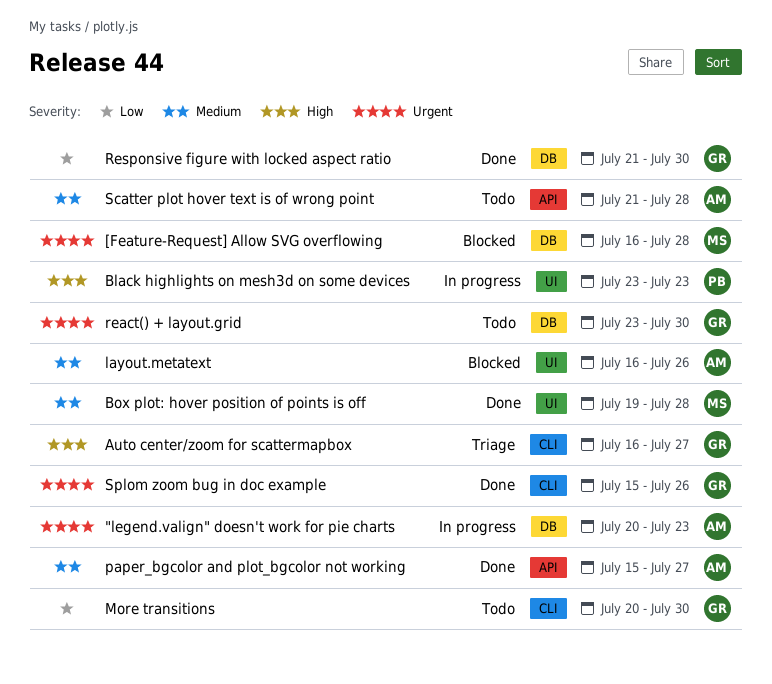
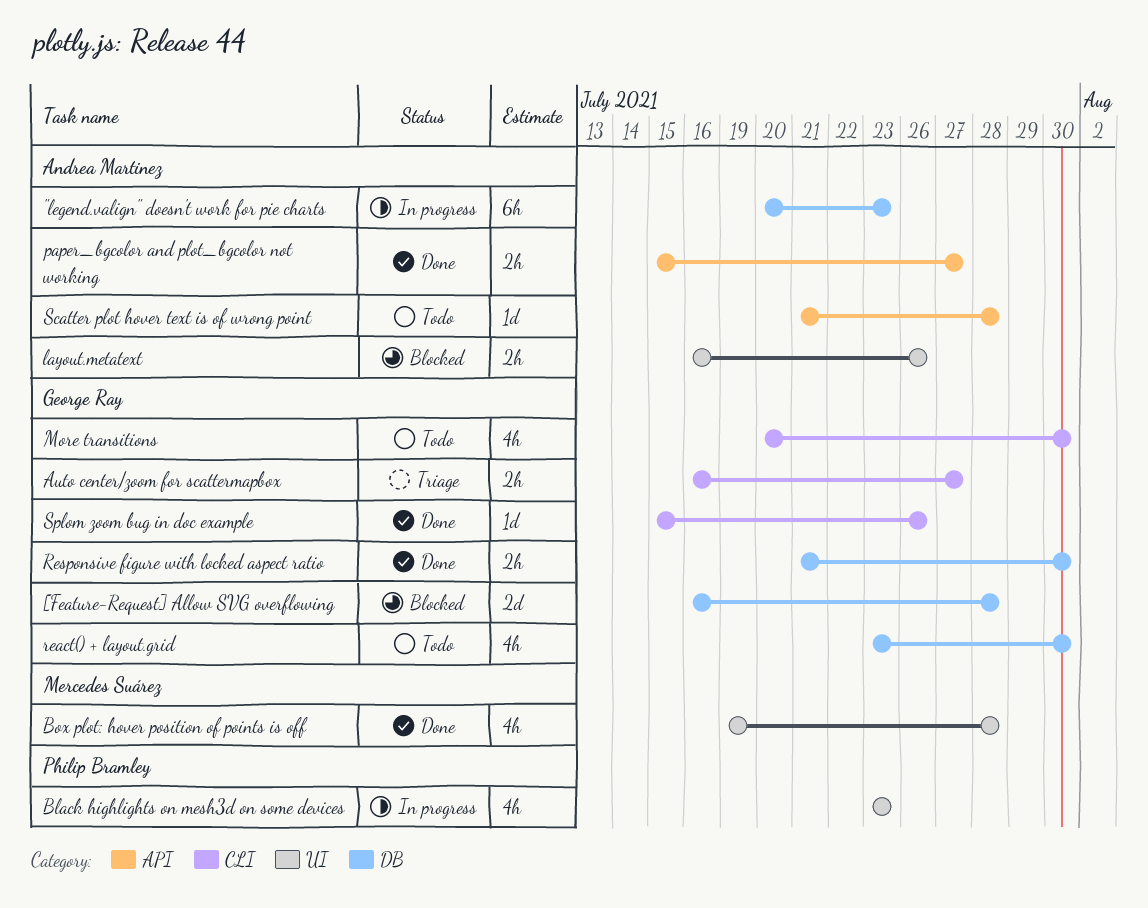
[Feature-Request] Allow SVG overflowing, owner: Mercedes Suárez -> George Ray

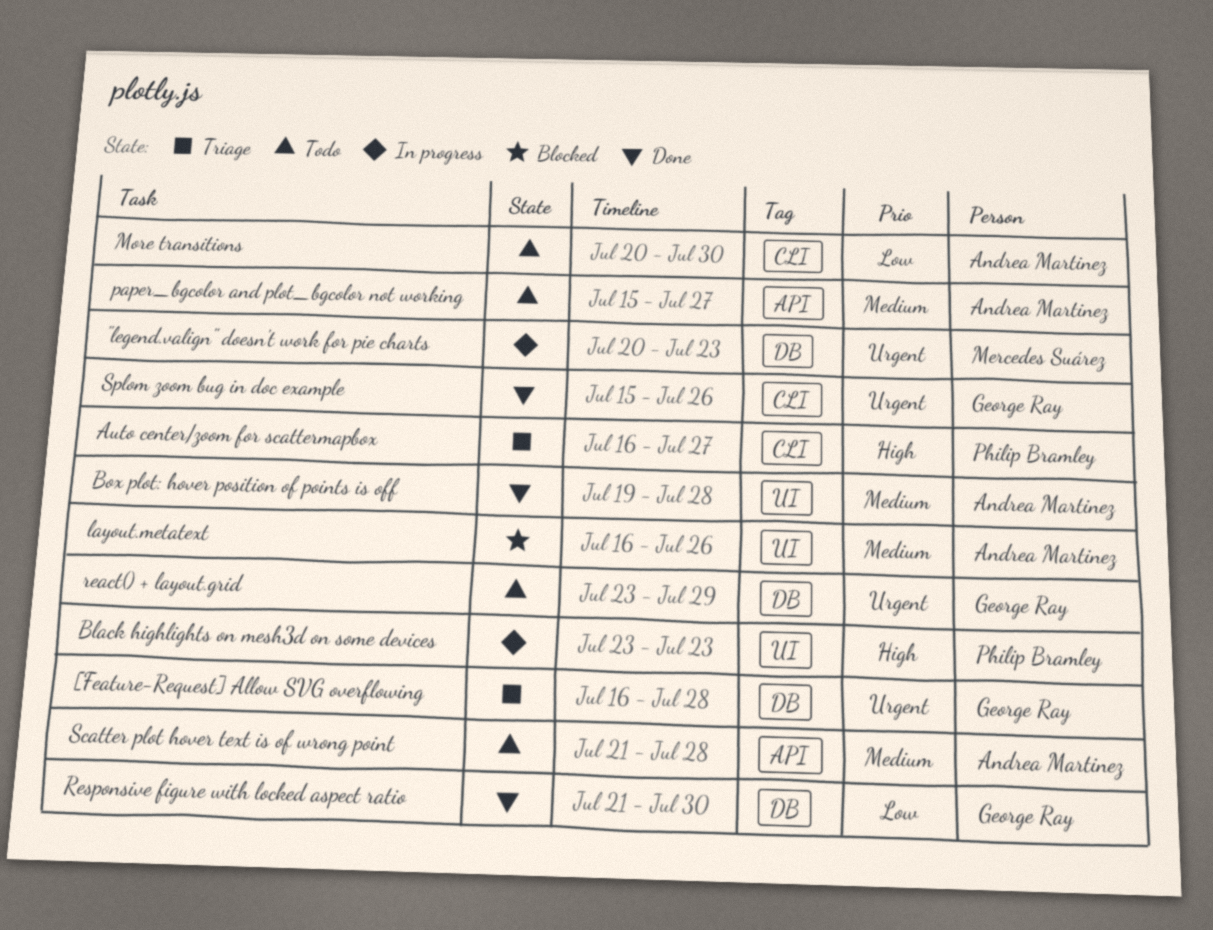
"legend.valign" doesn't work for pie charts, owner: Andrea Martinez -> Mercedes Suárez
[Feature-Request] Allow SVG overflowing, status: Blocked -> Triage
Auto center/zoom for scattermapbox, owner: George Ray -> Philip Bramley
Box plot: hover position of points is off, owner: Mercedes Suárez -> Andrea Martinez
More transitions, owner: George Ray -> Andrea Martinez
paper_bgcolor and plot_bgcolor not working, status: Done -> Todo
react() + layout.grid, due: Jul 30 -> Jul 29

